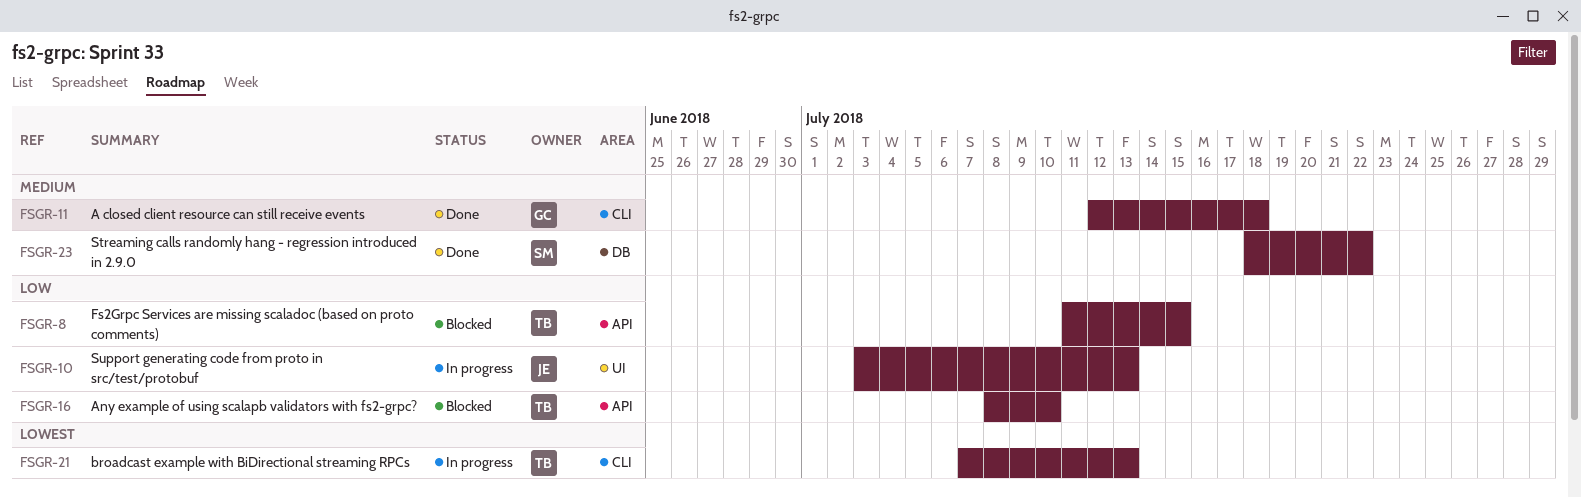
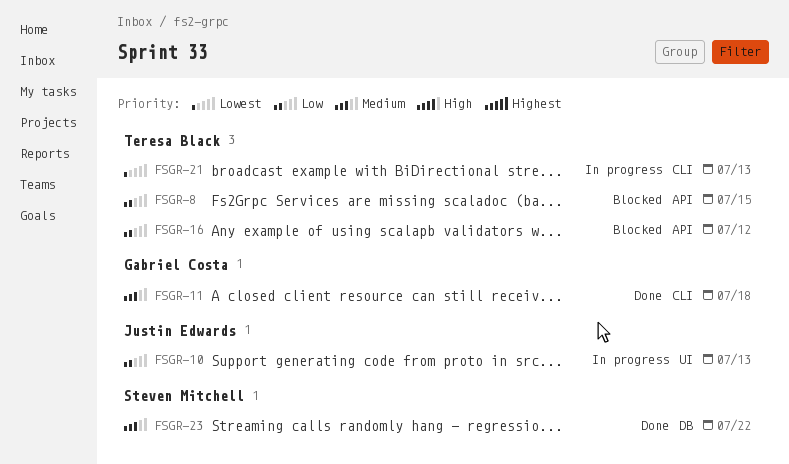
FSGR-16, due: Jul 10 -> Jul 12

